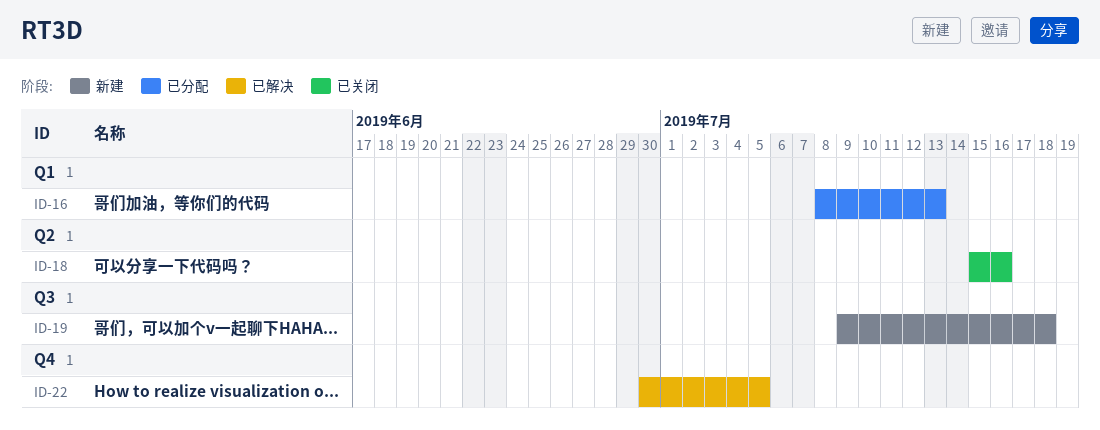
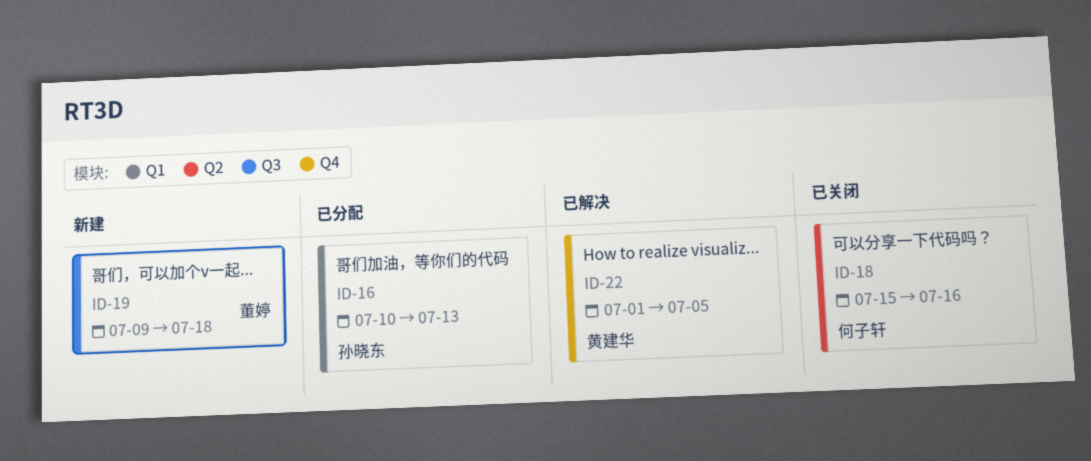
ID-16, start: Jul 8 -> Jul 10
ID-22, start: Jun 30 -> Jul 1

